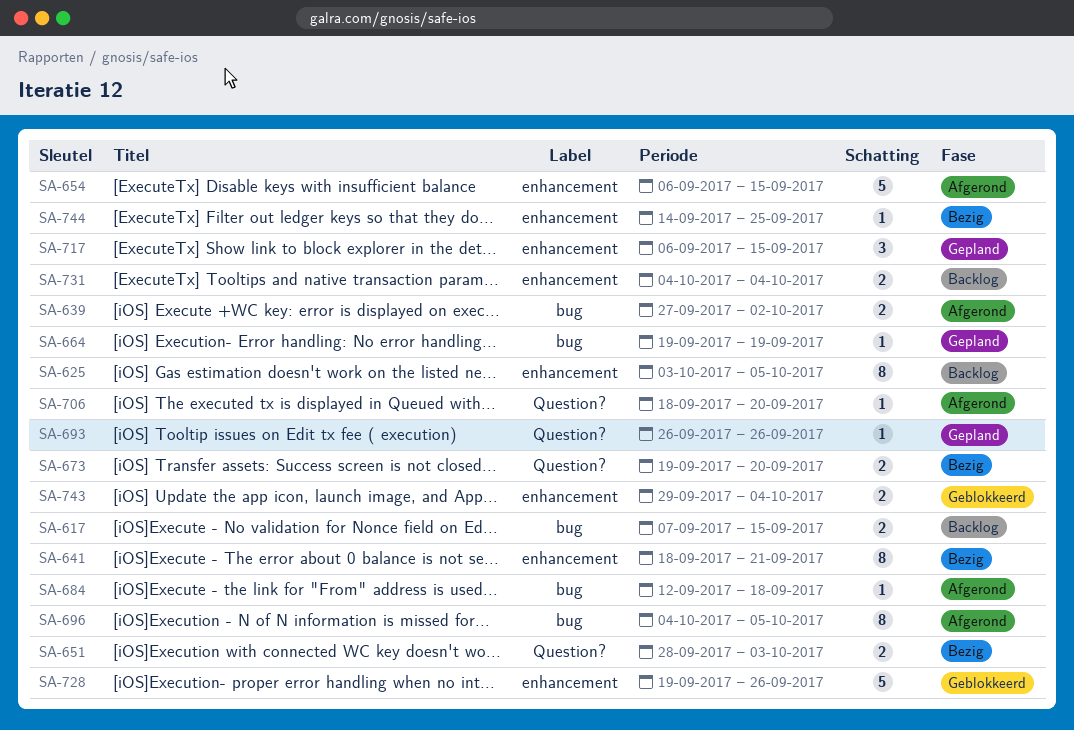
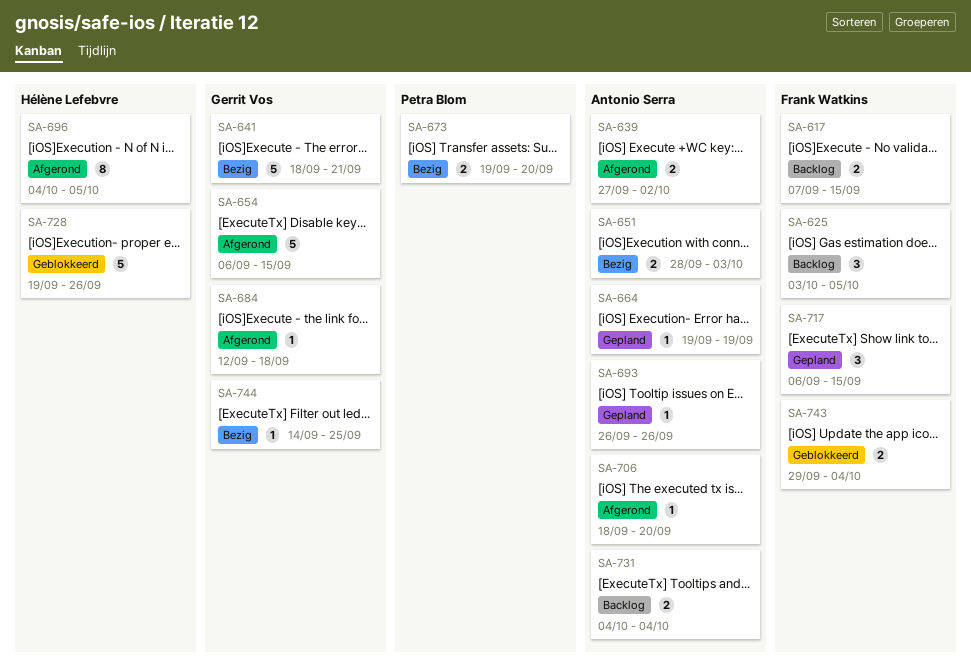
SA-625, estimate: 8 -> 3
SA-641, estimate: 8 -> 5

